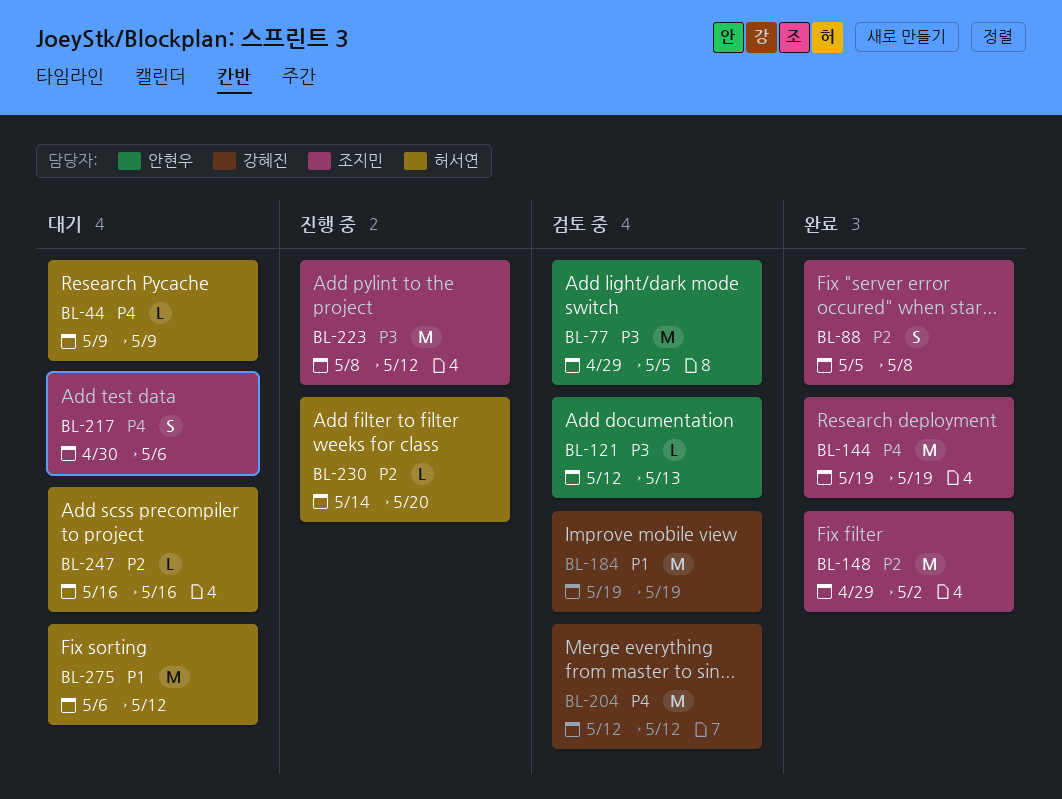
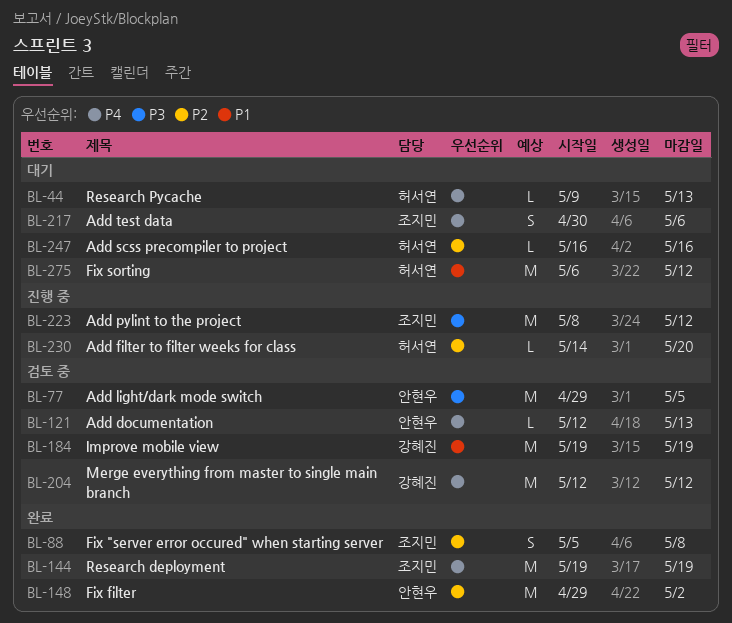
BL-44, due: May 9 -> May 13
BL-121, priority: P3 -> P4
BL-148, owner: 조지민 -> 안현우

